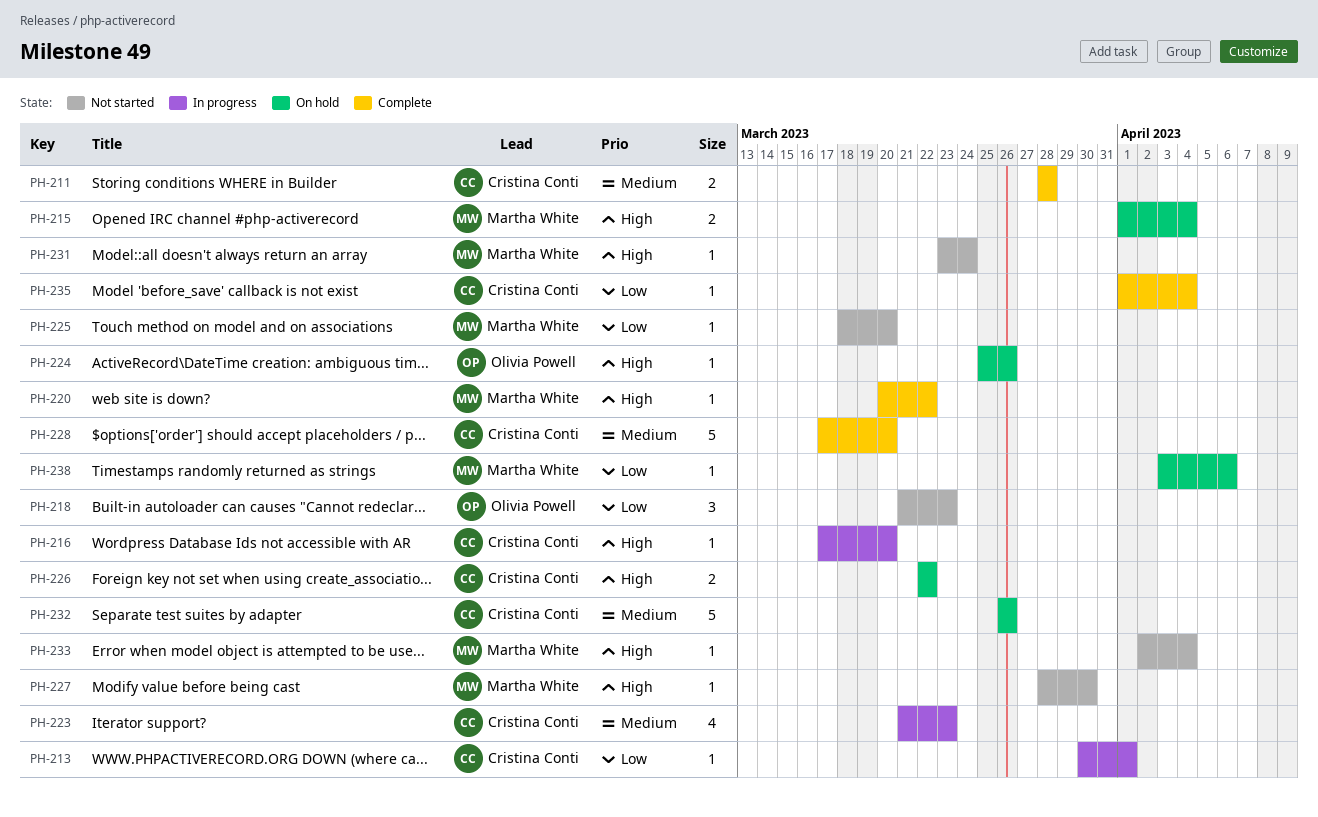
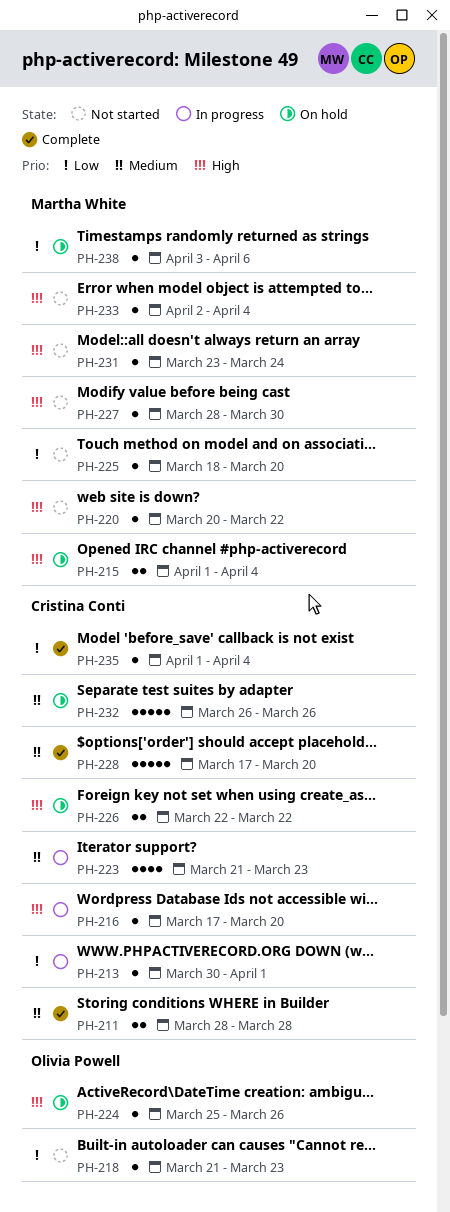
PH-218, estimate: 3 -> 1
PH-220, status: Complete -> Not started

